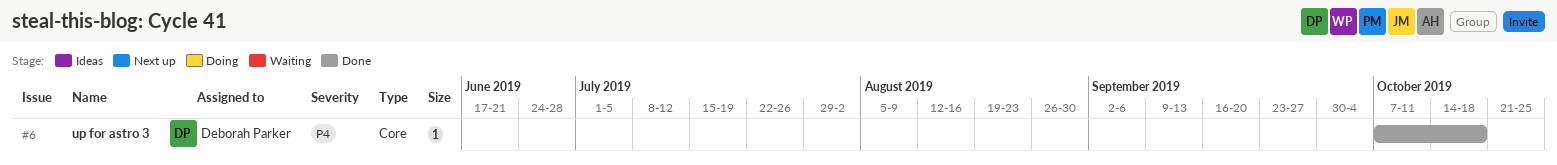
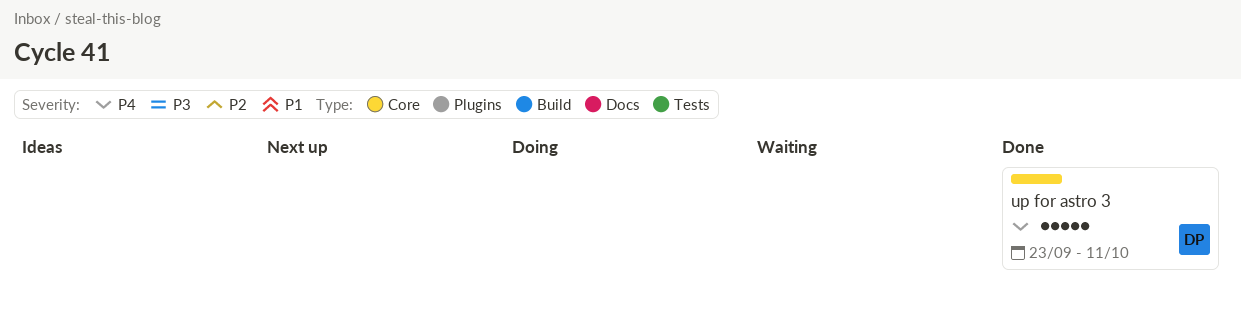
up for astro 3, estimate: 1 -> 5
up for astro 3, start: Oct 7 -> Sep 23
up for astro 3, due: Oct 18 -> Oct 11

